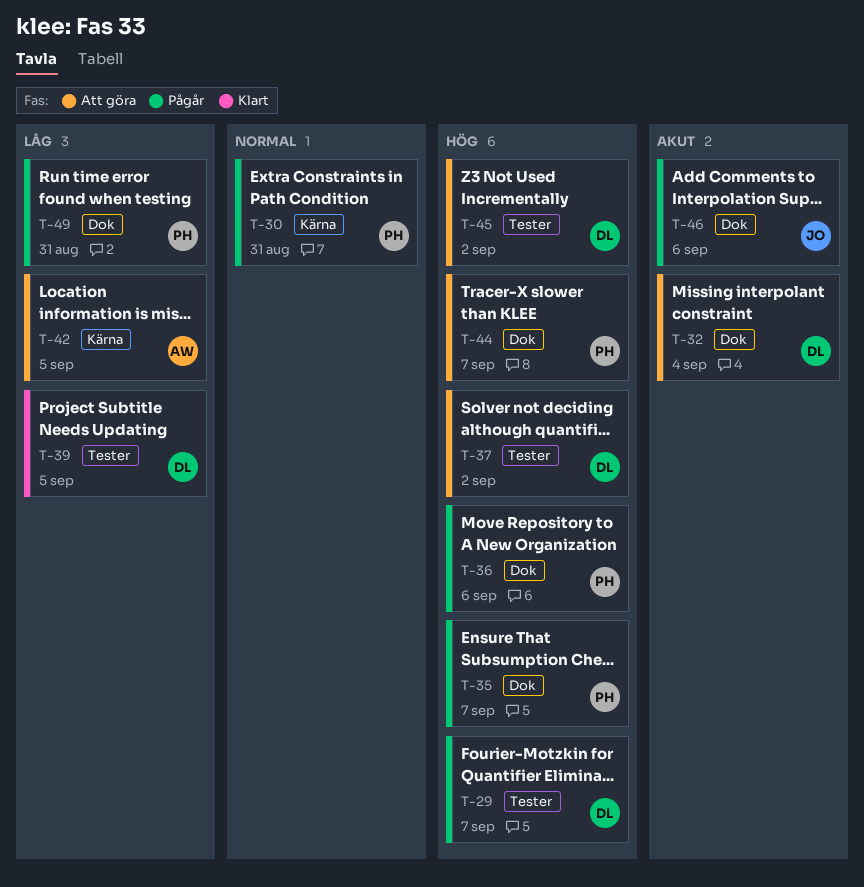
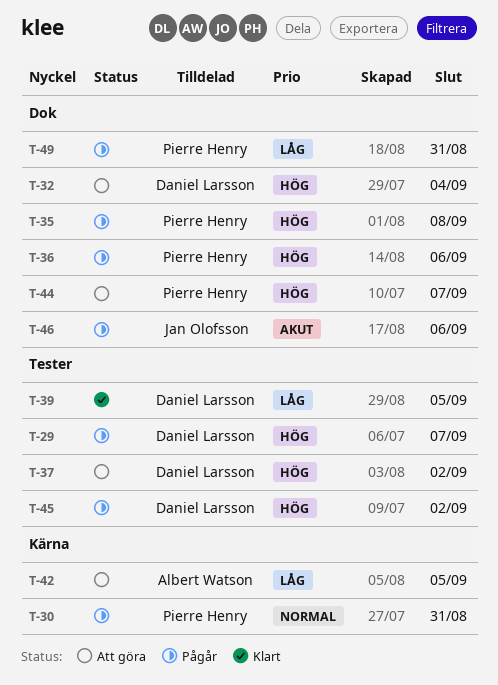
T-32, priority: Akut -> Hög
T-35, due: Sep 7 -> Sep 8
T-45, status: Att göra -> Pågår

